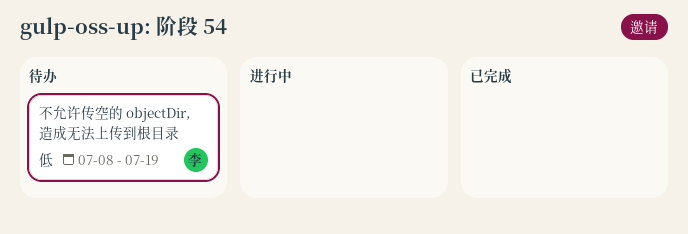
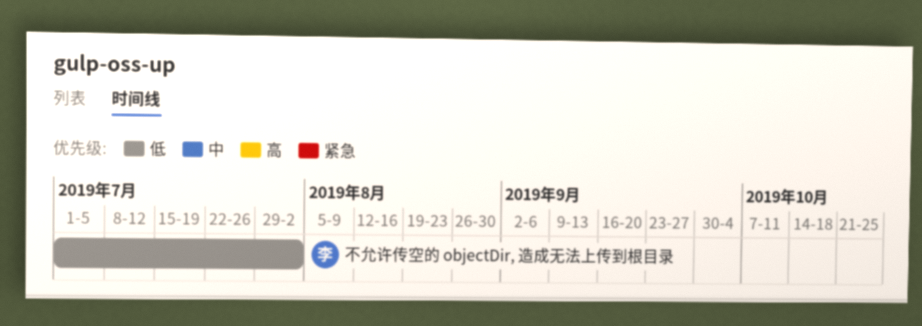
不允许传空的 objectDir, 造成无法上传到根目录, start: Jul 8 -> Jul 1
不允许传空的 objectDir, 造成无法上传到根目录, due: Jul 19 -> Aug 2

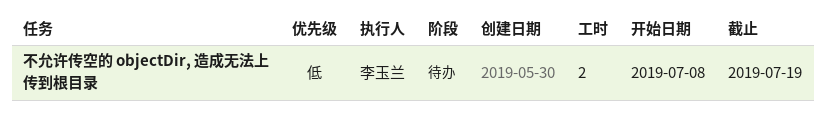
不允许传空的 objectDir, 造成无法上传到根目录, start: Jul 1 -> Jul 8
不允许传空的 objectDir, 造成无法上传到根目录, due: Aug 2 -> Jul 19

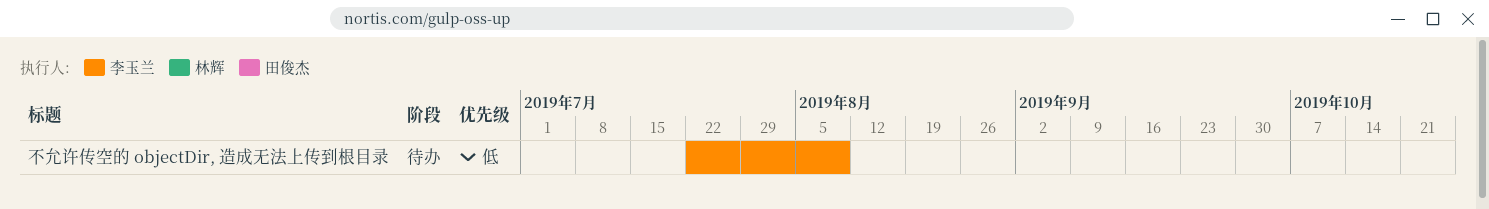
不允许传空的 objectDir, 造成无法上传到根目录, start: Jul 8 -> Jul 22
不允许传空的 objectDir, 造成无法上传到根目录, due: Jul 19 -> Aug 9

